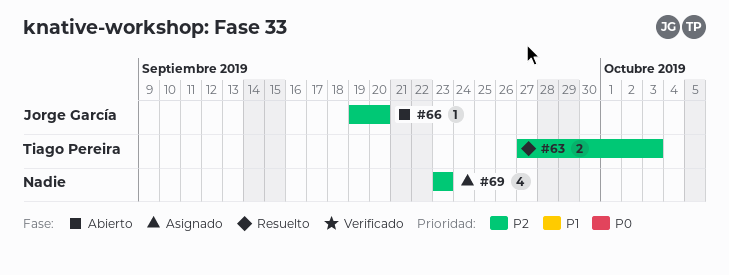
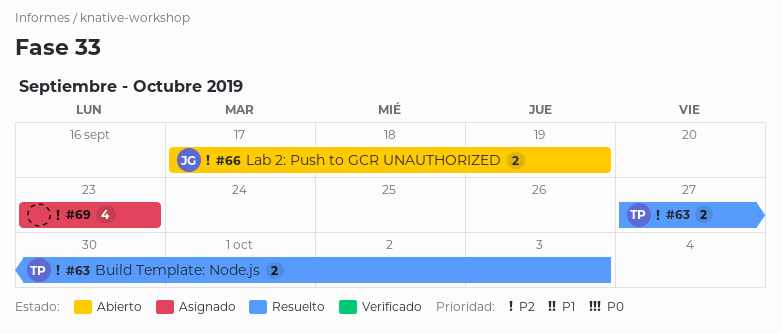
#66, estimate: 1 -> 2
#66, start: Sep 19 -> Sep 17
#66, due: Sep 20 -> Sep 19

